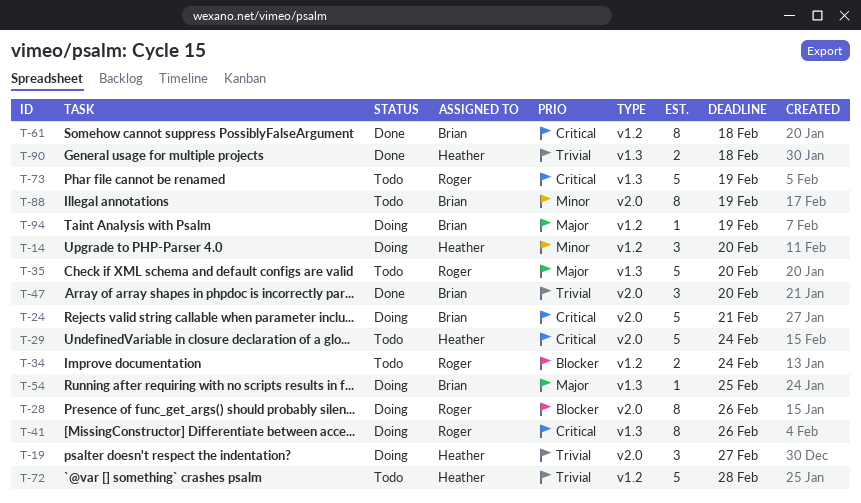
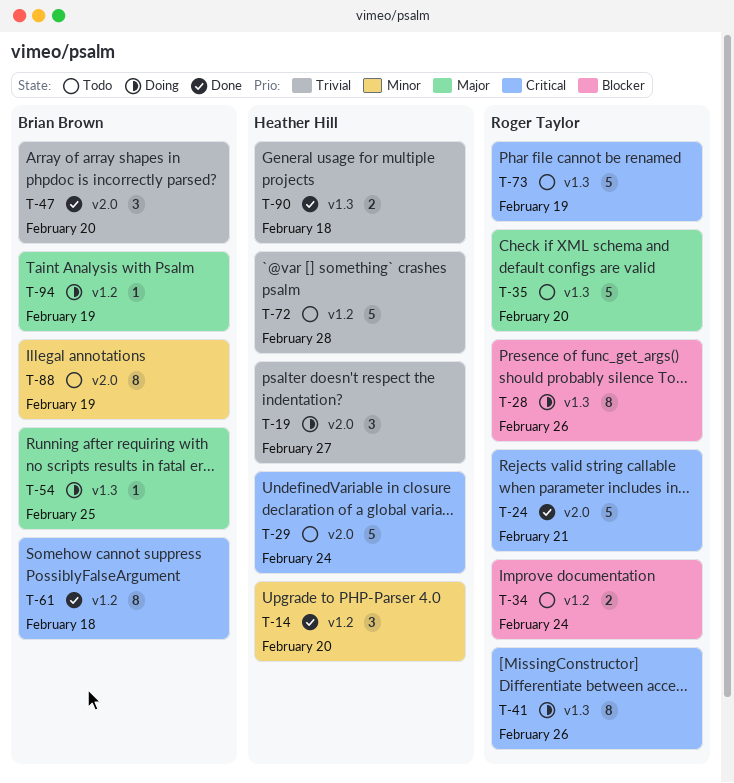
T-14, status: Doing -> Done
T-24, status: Doing -> Done
T-24, owner: Brian Brown -> Roger Taylor
T-28, label: v2.0 -> v1.3

